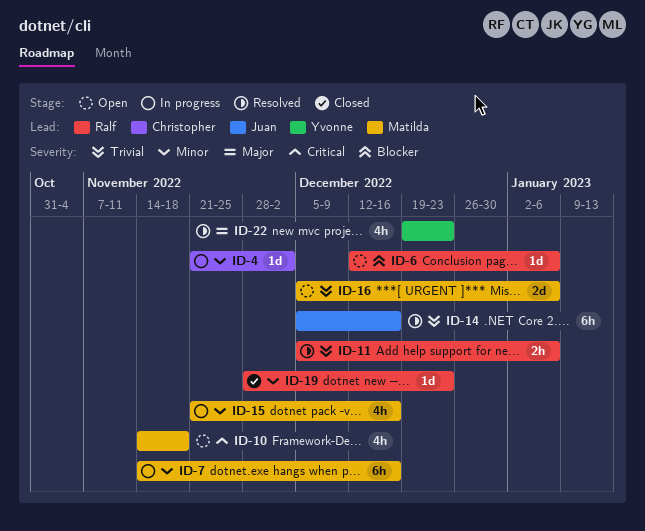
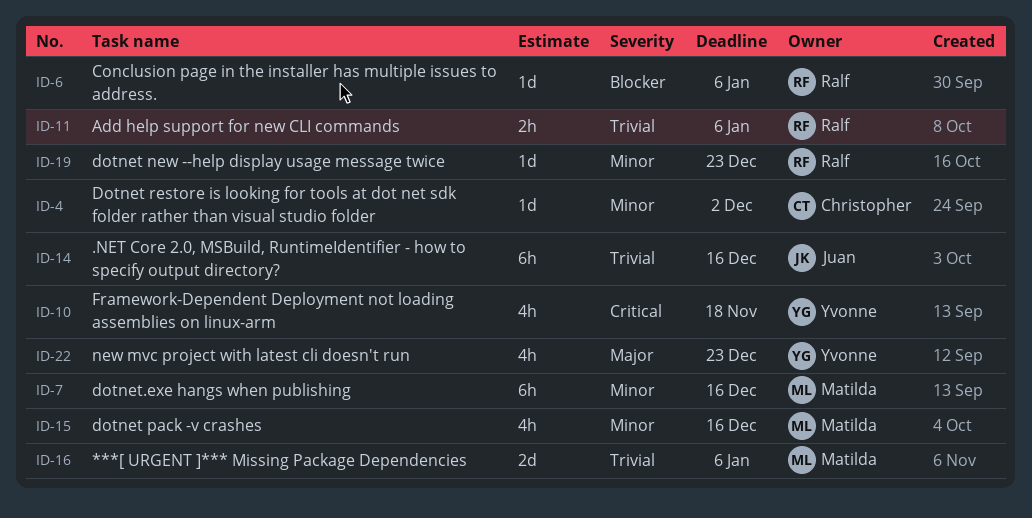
ID-10, owner: Matilda -> Yvonne

